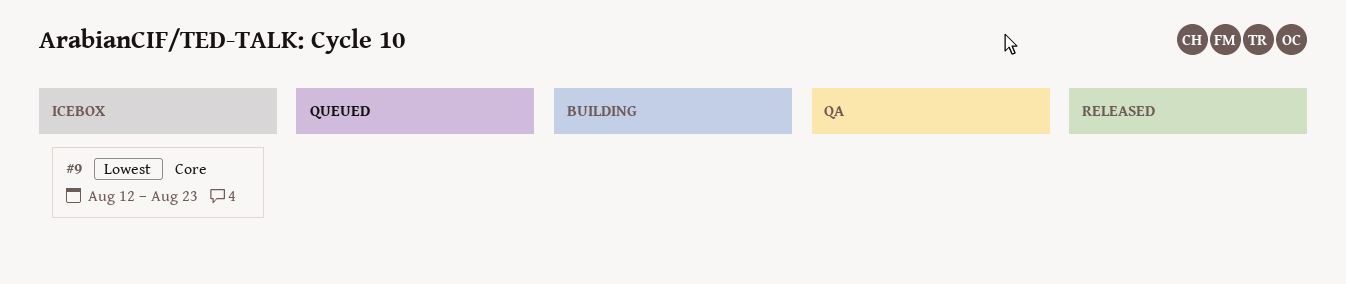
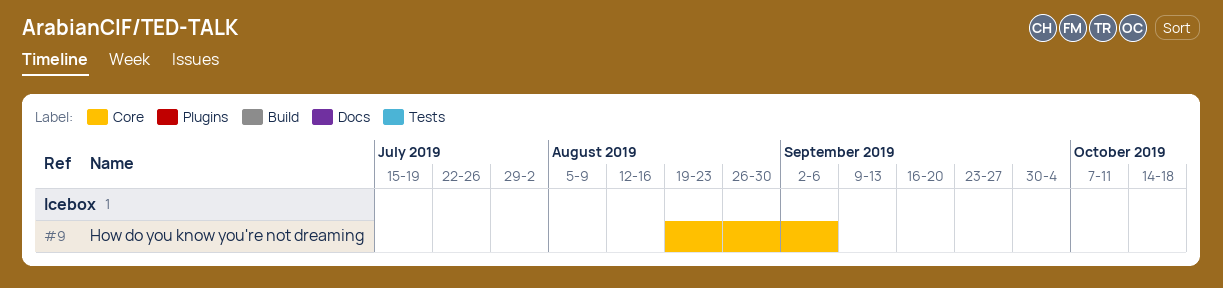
#9, start: Aug 12 -> Aug 19
#9, due: Aug 23 -> Sep 6

